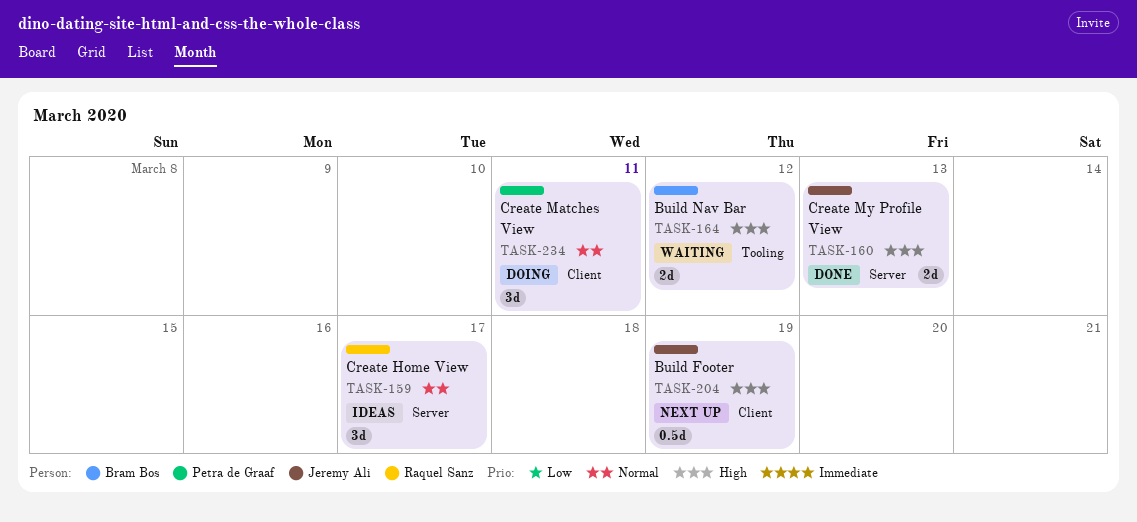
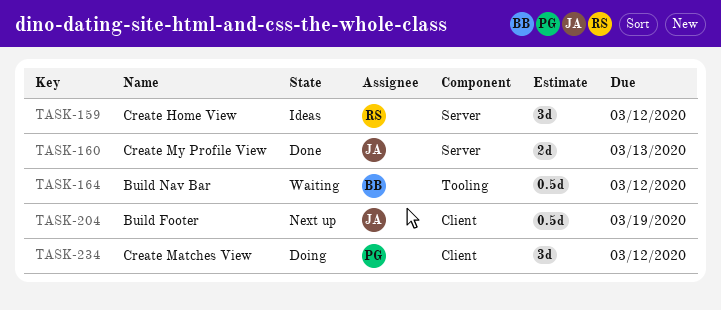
TASK-159, due: Mar 17 -> Mar 12
TASK-164, estimate: 2d -> 0.5d
TASK-234, due: Mar 11 -> Mar 12

